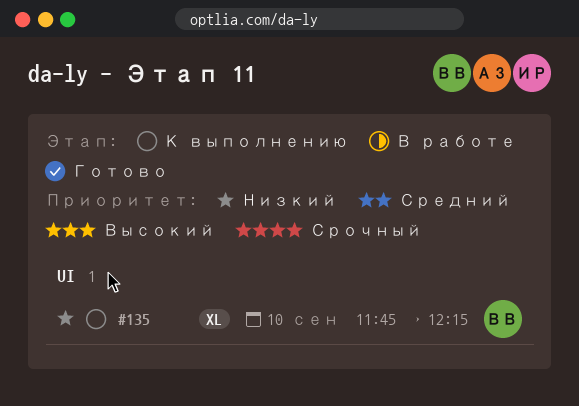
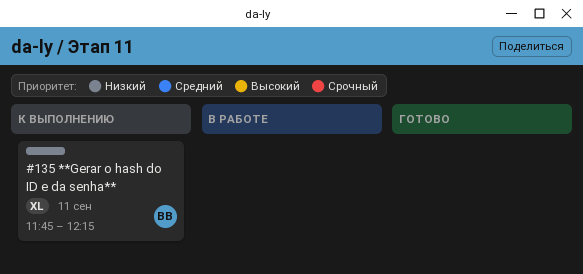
#135, day: Sep 10 -> Sep 11

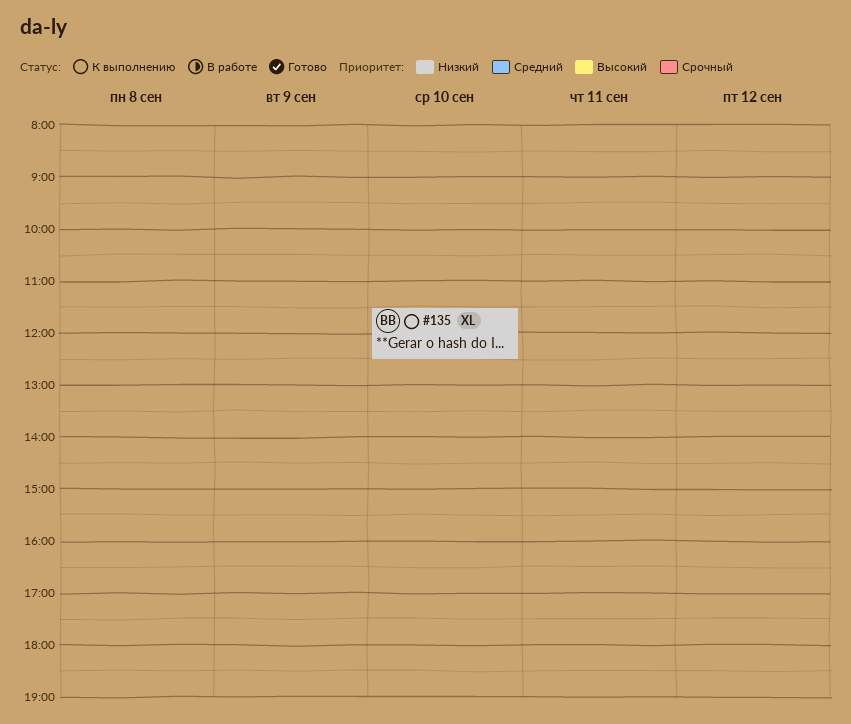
#135, day: Sep 11 -> Sep 10
#135, begins: 11:45 -> 11:30
#135, ends: 12:15 -> 12:30

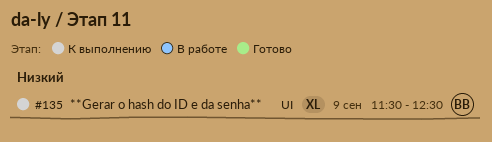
#135, day: Sep 10 -> Sep 9

